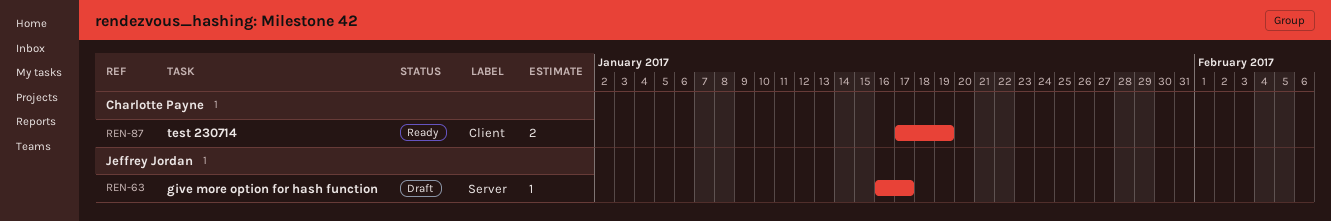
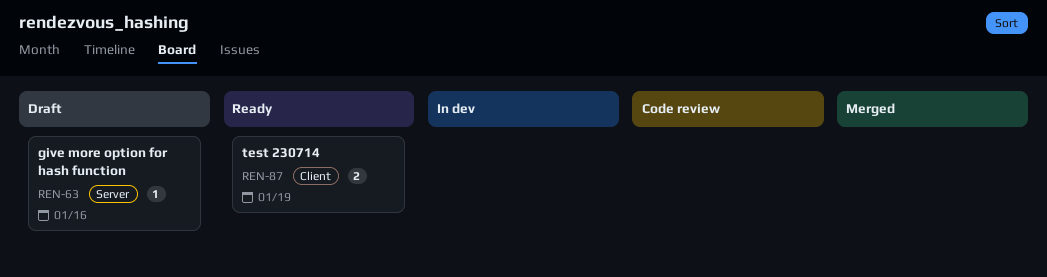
REN-63, due: Jan 17 -> Jan 16

